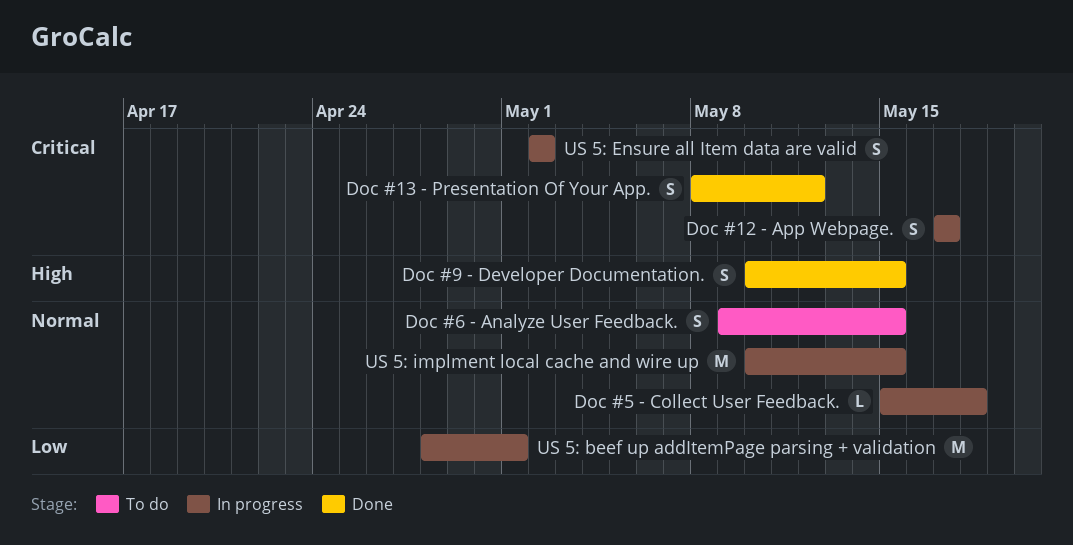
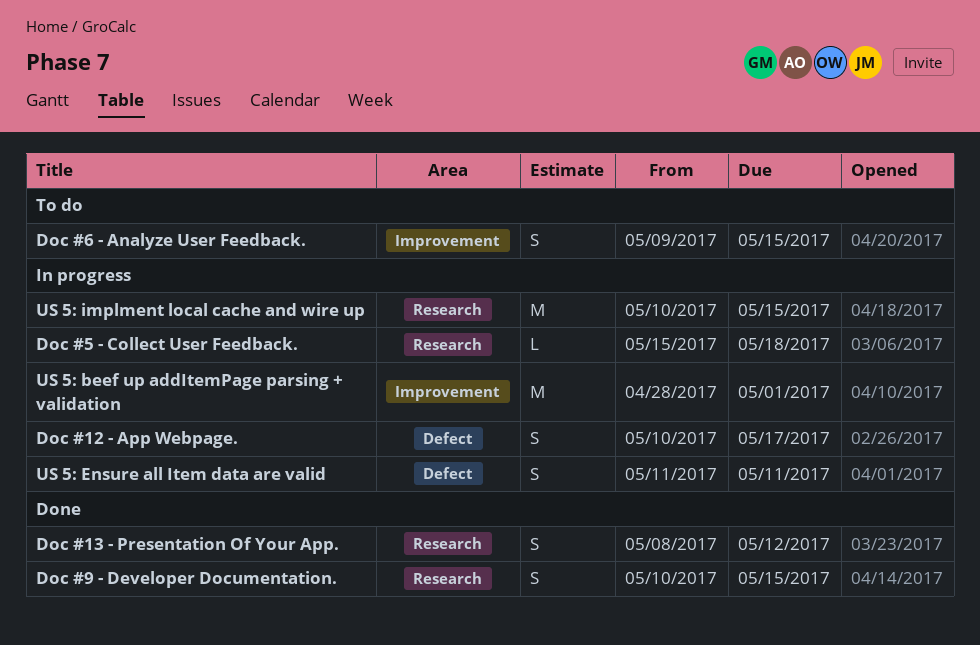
Doc #12 - App Webpage., start: May 17 -> May 10
US 5: Ensure all Item data are valid, start: May 2 -> May 11
US 5: Ensure all Item data are valid, due: May 2 -> May 11

